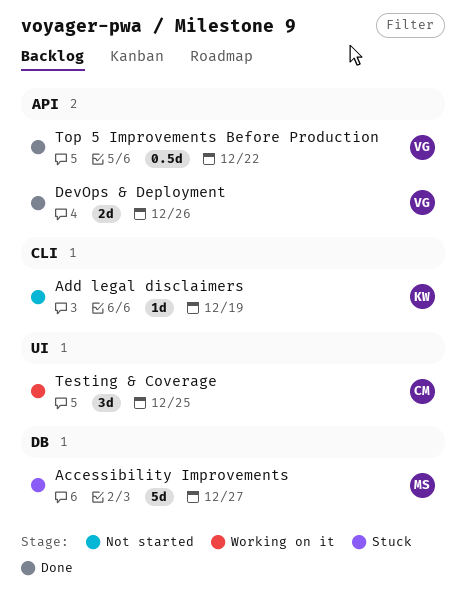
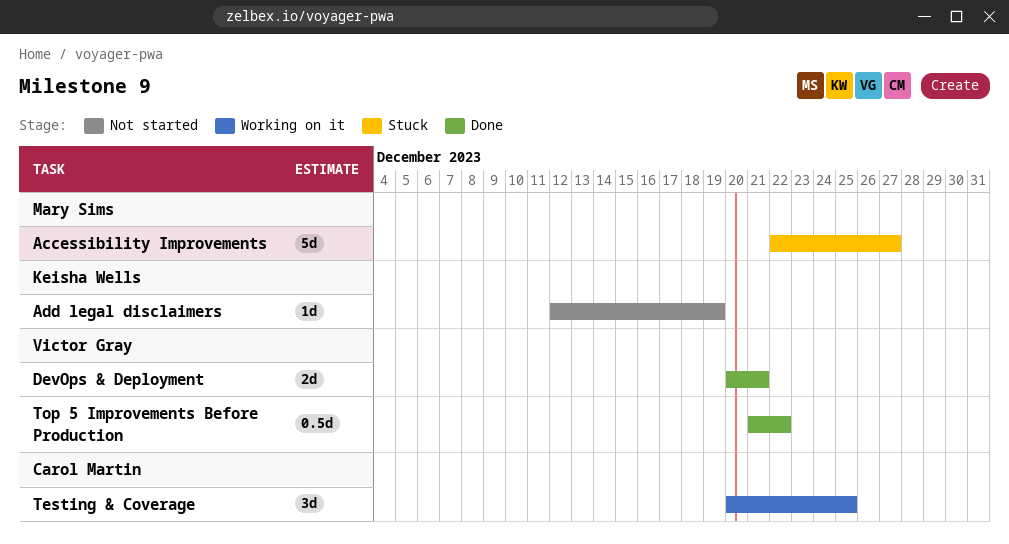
DevOps & Deployment, due: Dec 26 -> Dec 21

